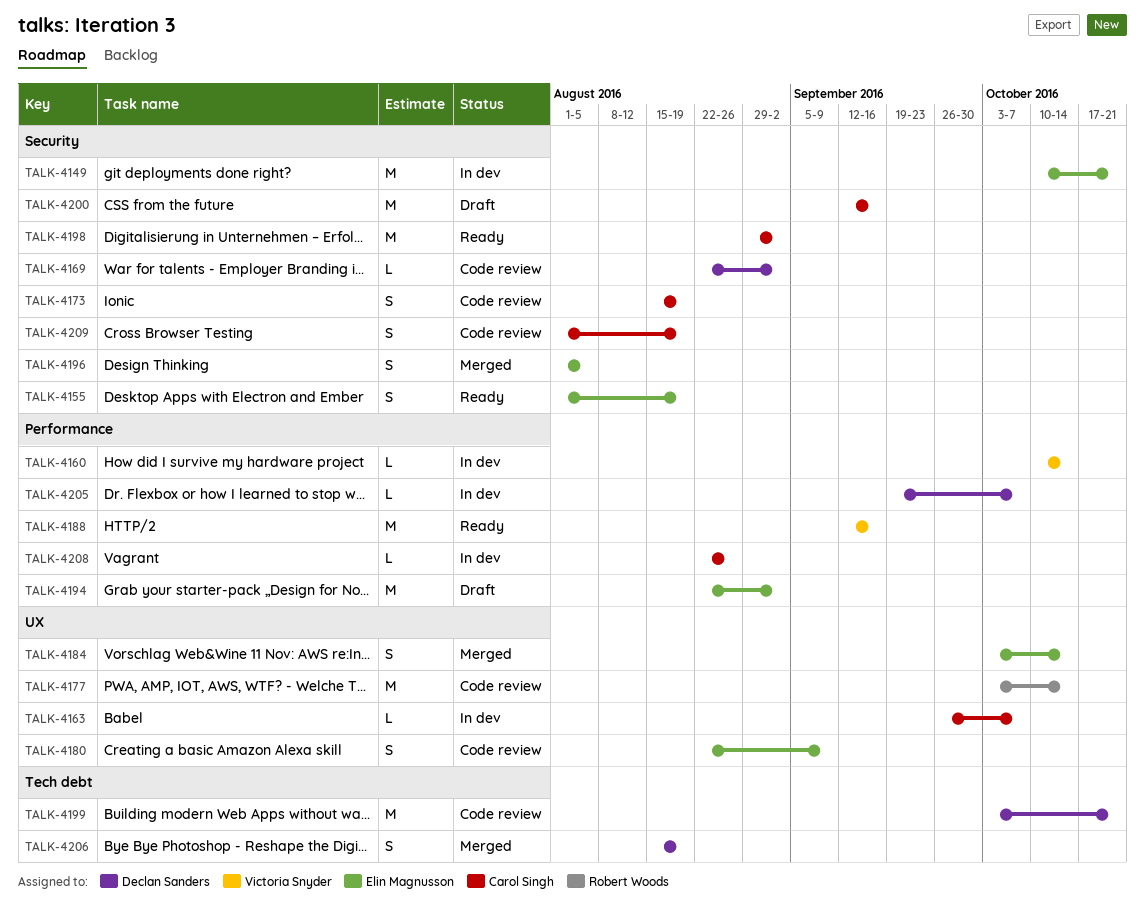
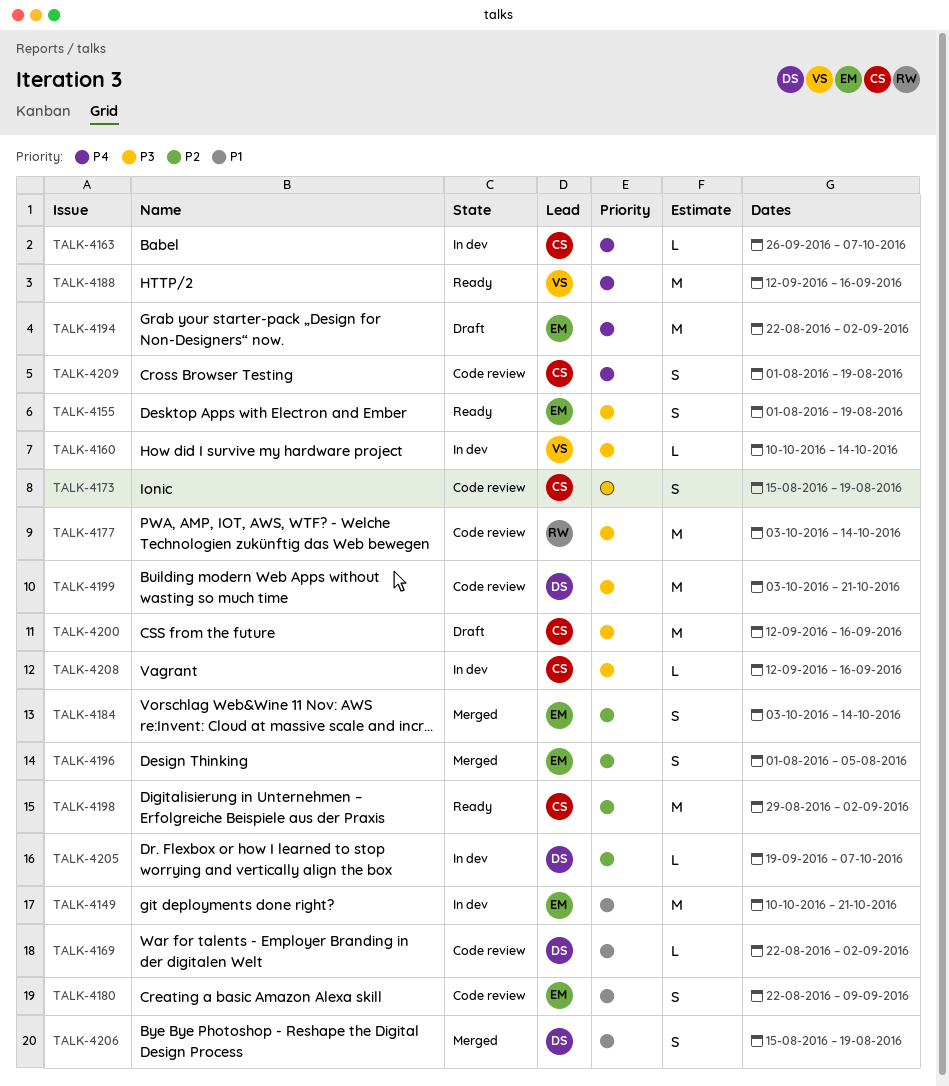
TALK-4208, start: Aug 22 -> Sep 12
TALK-4208, due: Aug 26 -> Sep 16

